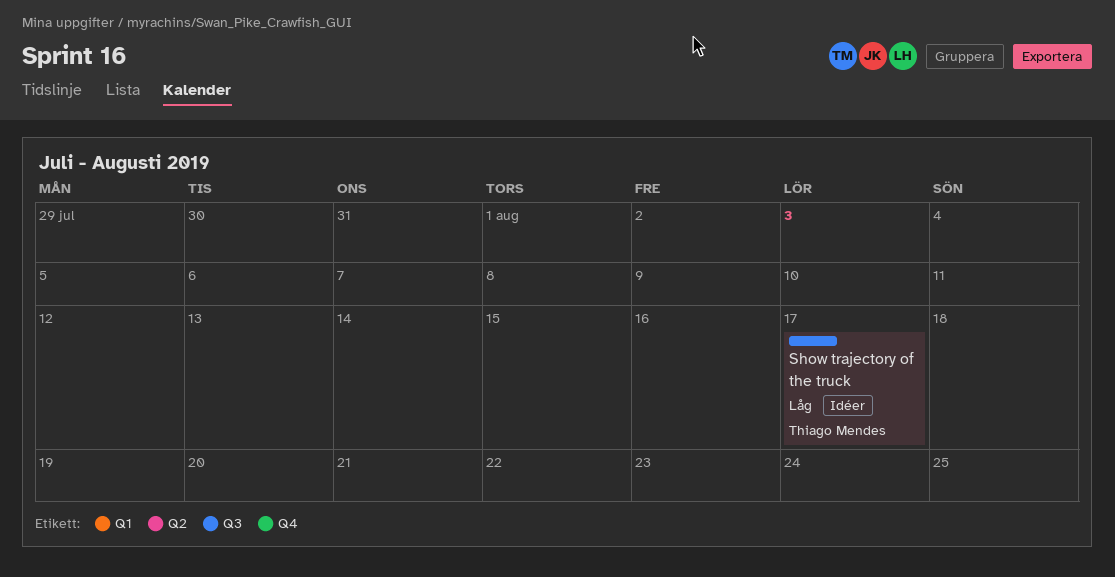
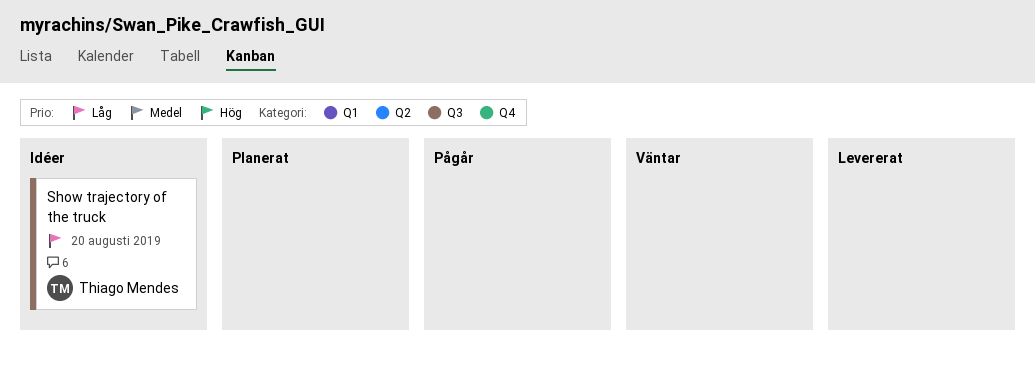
Show trajectory of the truck, due: Aug 17 -> Aug 20

